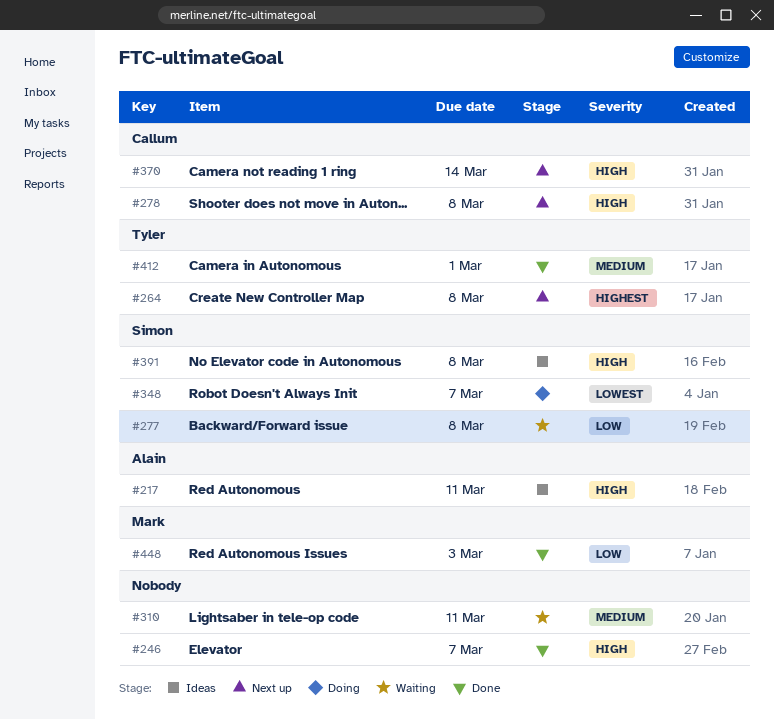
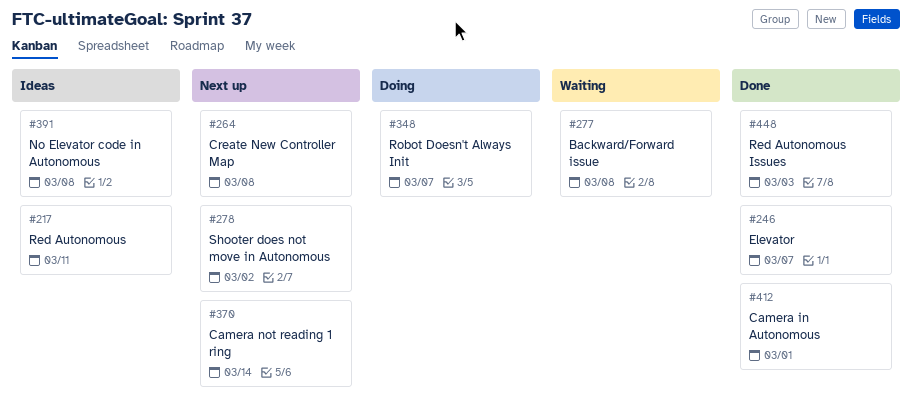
#278, due: Mar 8 -> Mar 2
#310: present -> none

